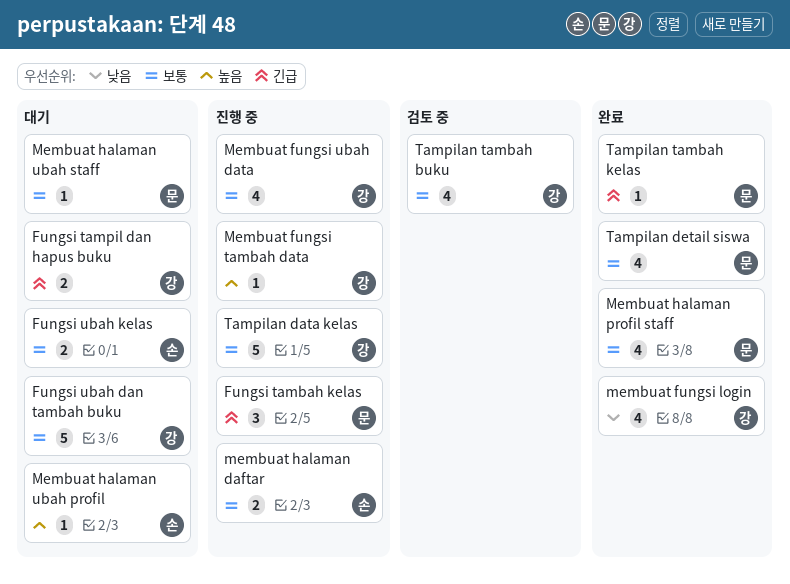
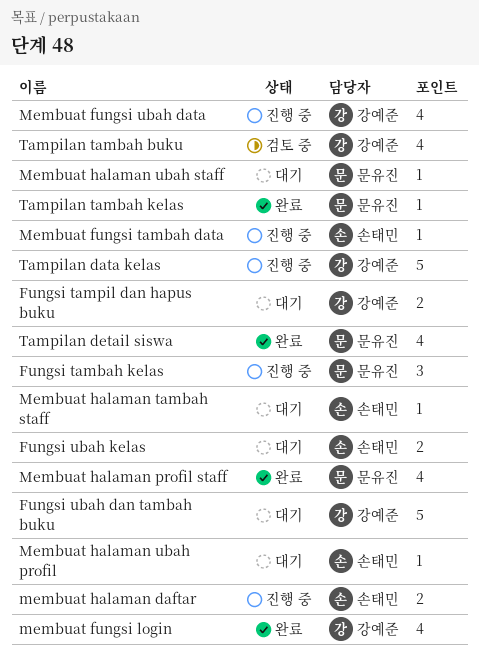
Membuat fungsi tambah data, owner: 강예준 -> 손태민
Membuat halaman tambah staff: none -> present

